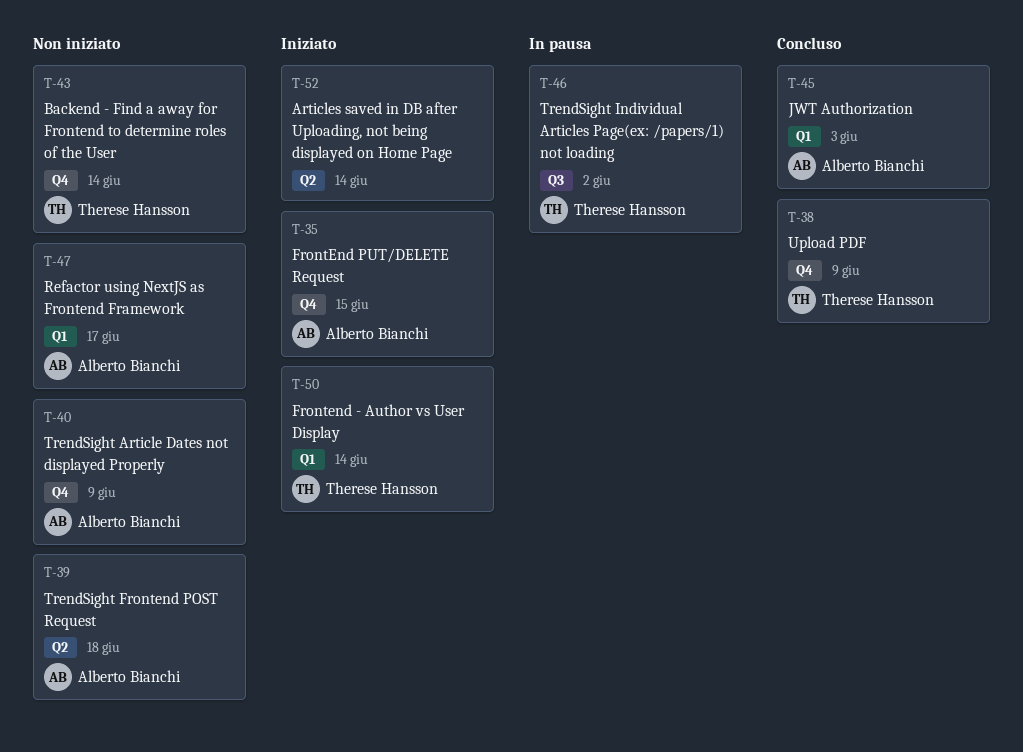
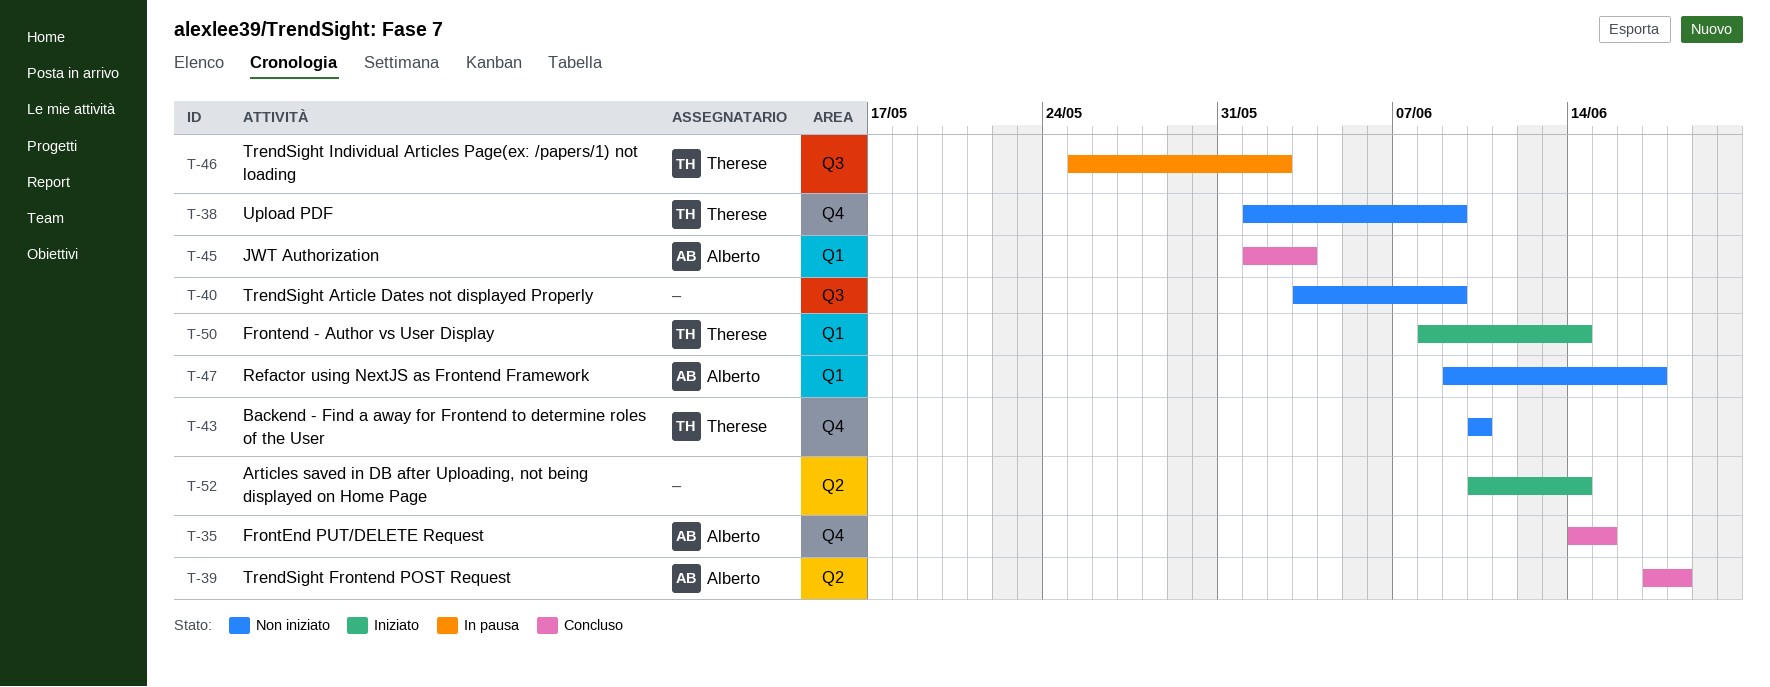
T-35, status: Iniziato -> Concluso
T-38, status: Concluso -> Non iniziato
T-39, status: Non iniziato -> Concluso
T-40, owner: Alberto Bianchi -> none
T-40, label: Q4 -> Q3
T-43, due: Jun 14 -> Jun 10

